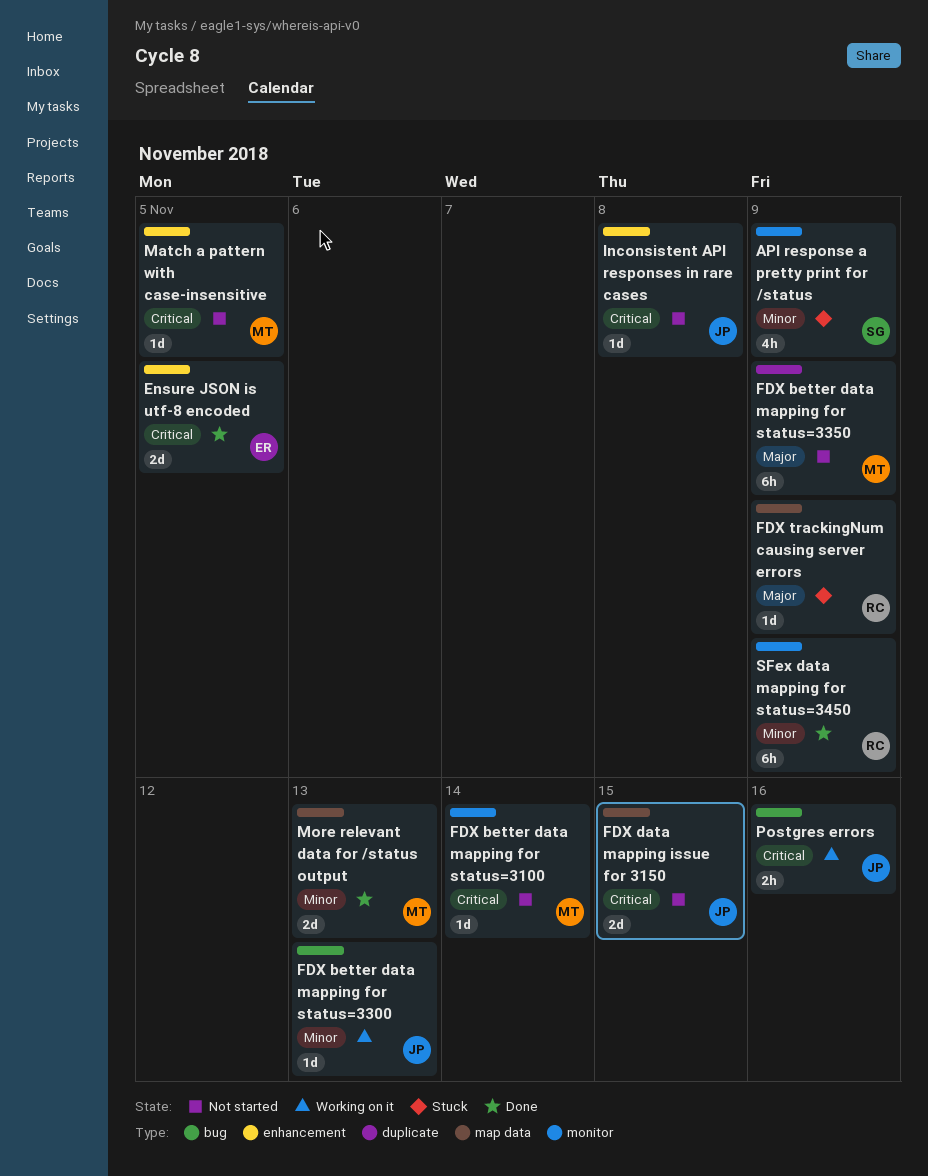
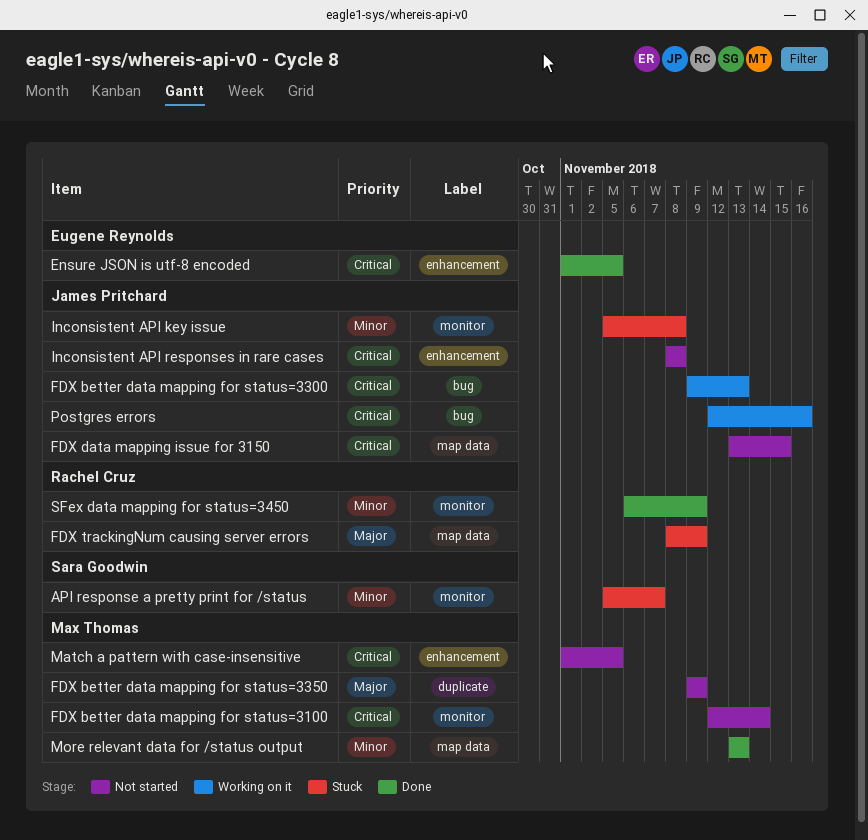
API response a pretty print for /status, due: Nov 9 -> Nov 7
FDX better data mapping for status=3300, priority: Minor -> Critical
Inconsistent API key issue: none -> present

